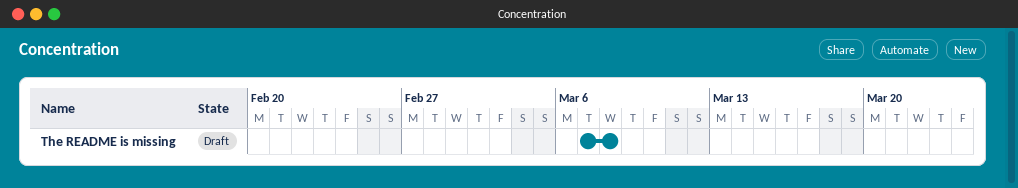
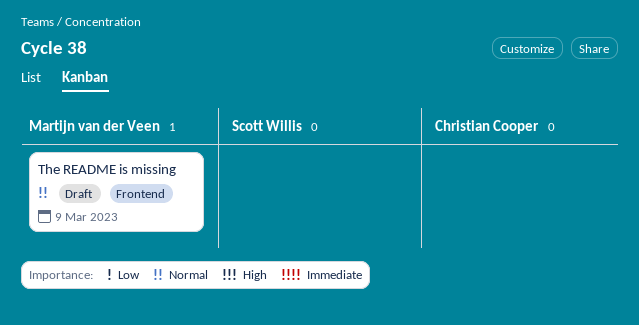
The README is missing, due: Mar 8 -> Mar 9

